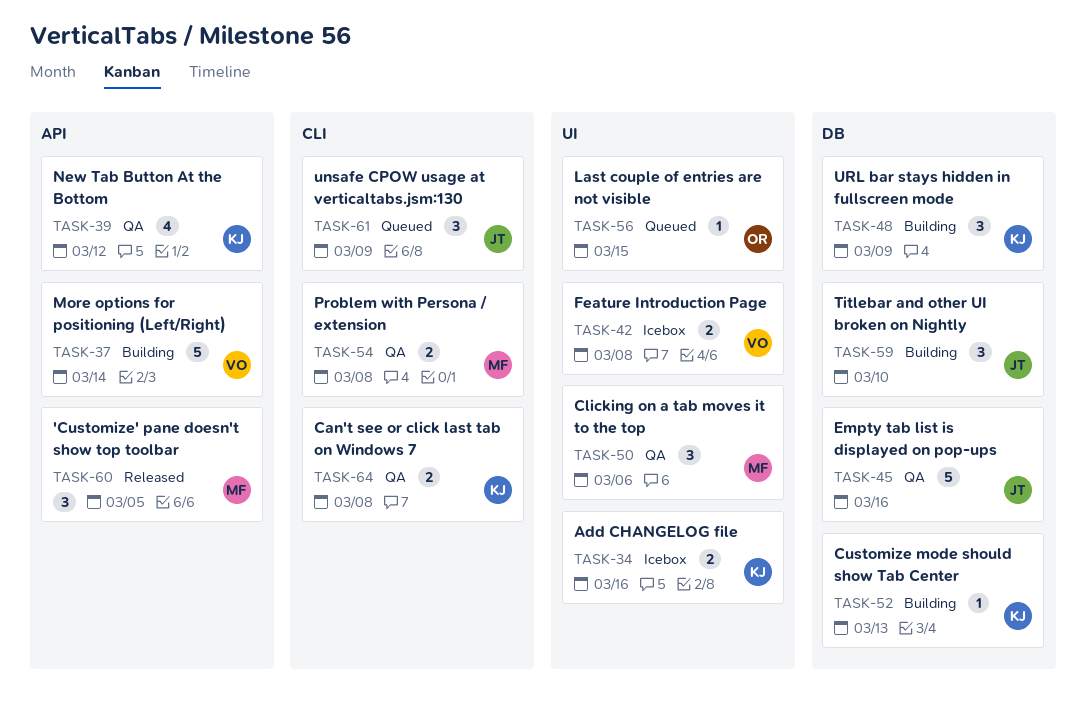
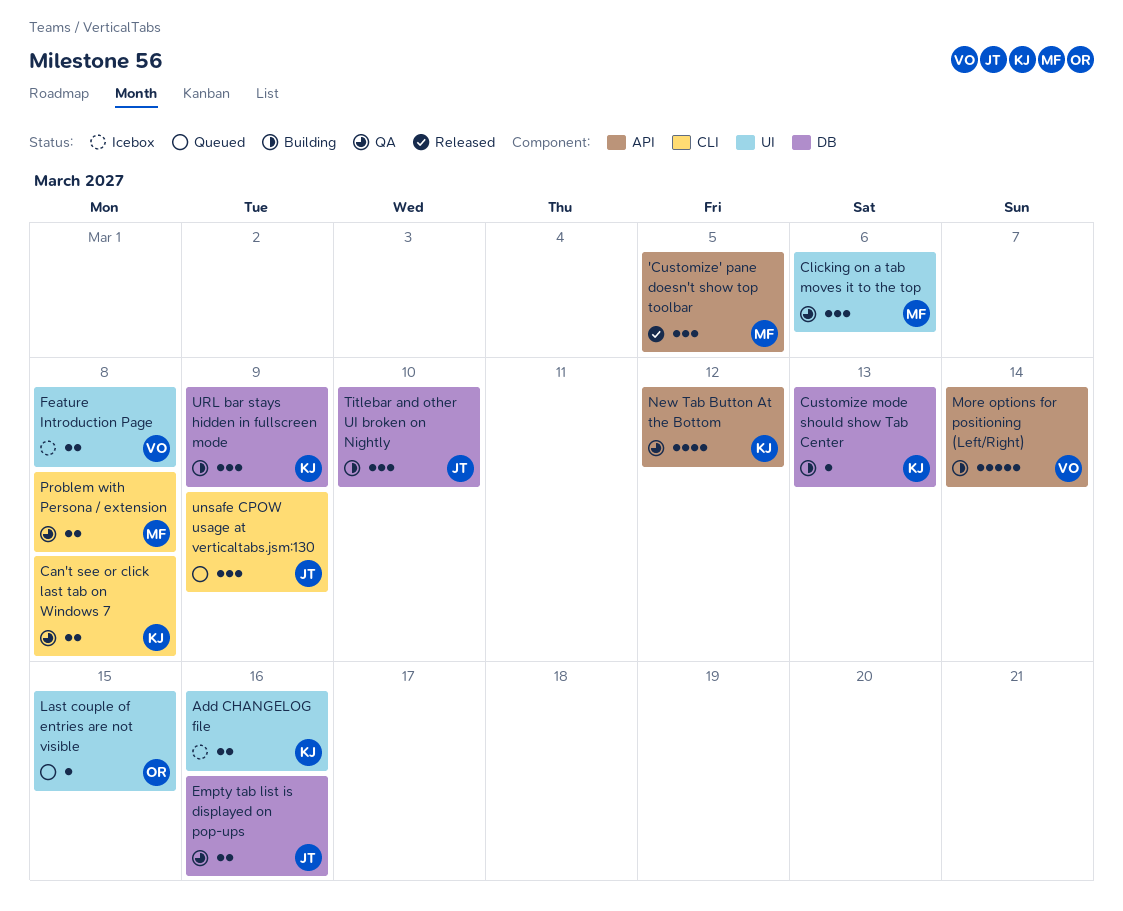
Empty tab list is displayed on pop-ups, estimate: 5 -> 2

